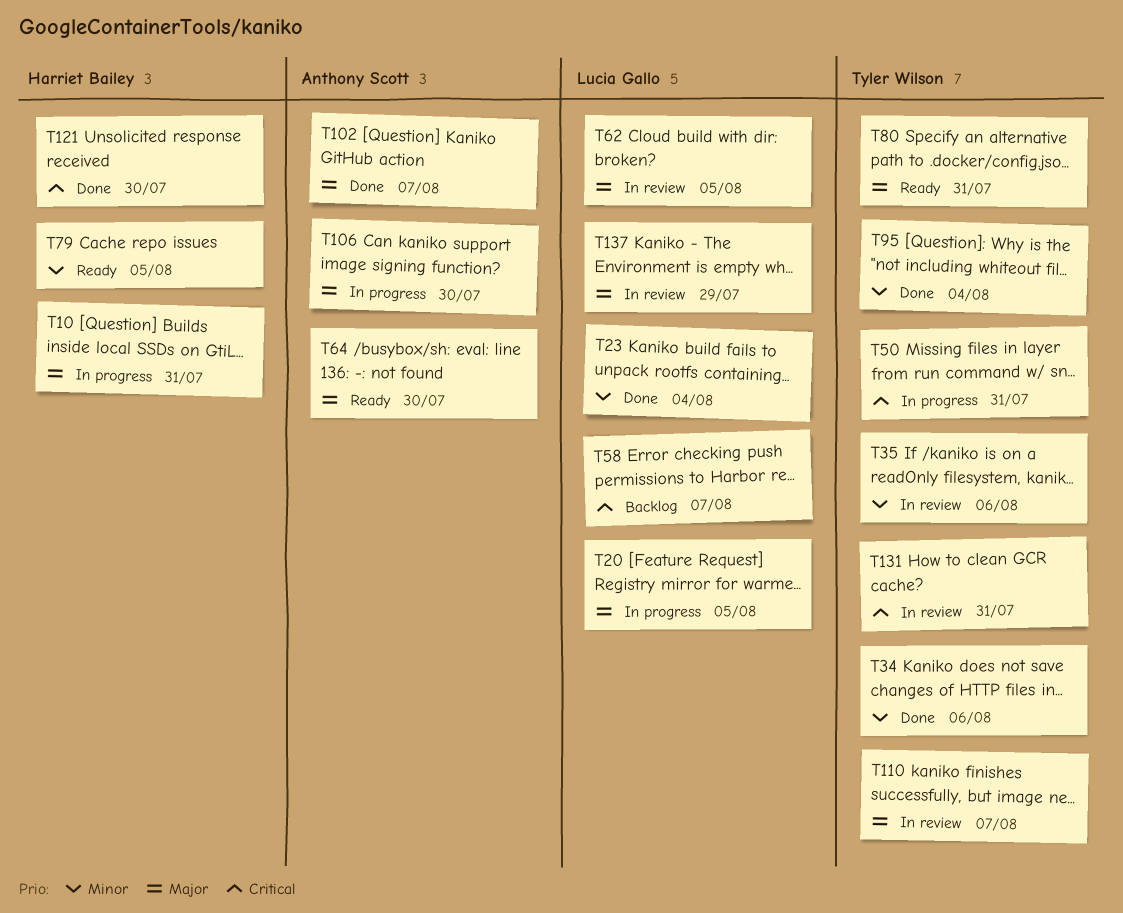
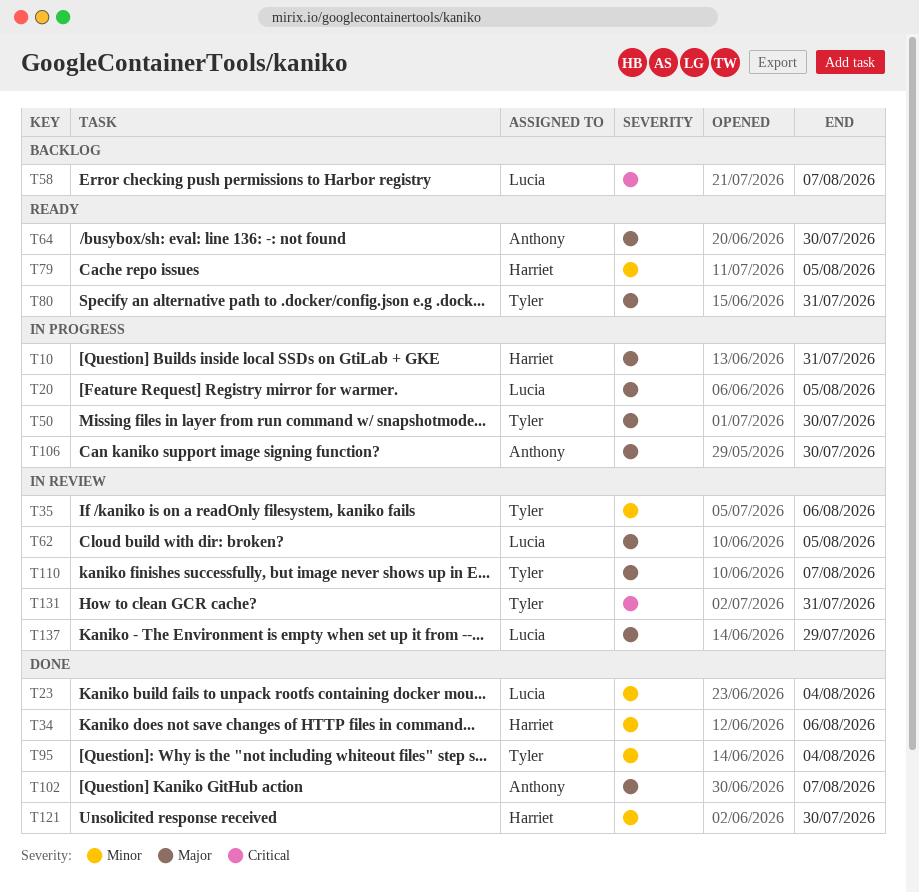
T34, owner: Tyler Wilson -> Harriet Bailey
T50, priority: Critical -> Major
T50, due: Jul 31 -> Jul 30
T121, priority: Critical -> Minor

